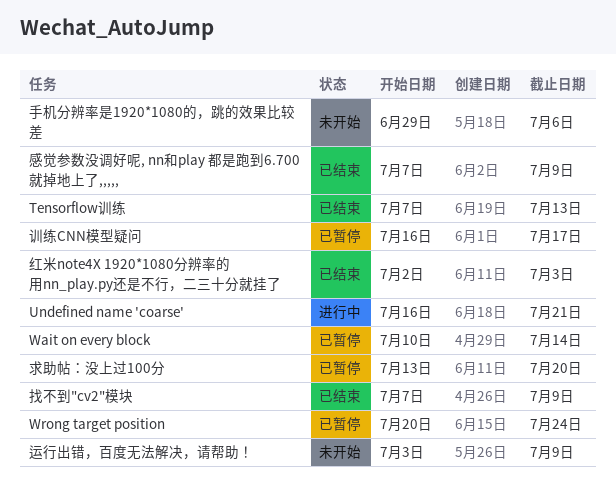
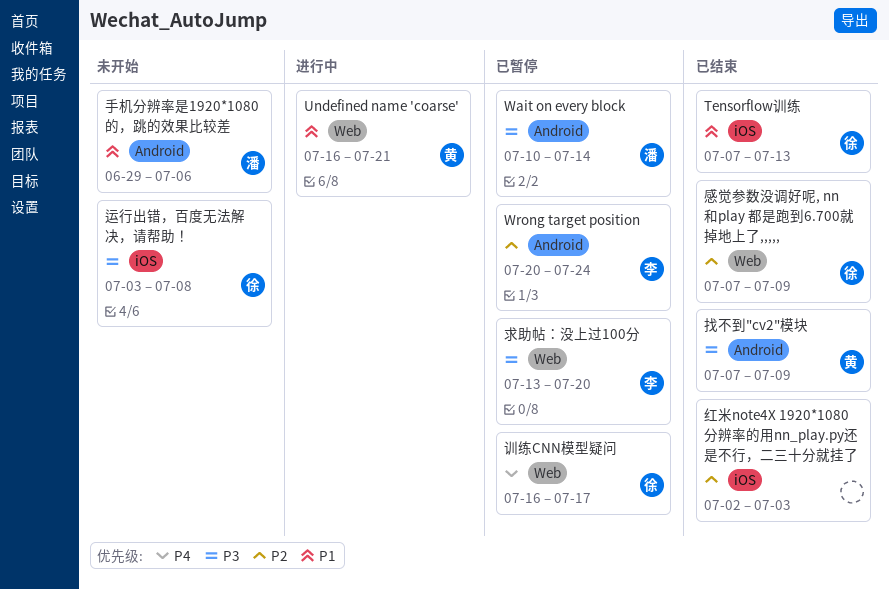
运行出错，百度无法解决，请帮助！, due: Jul 9 -> Jul 8

